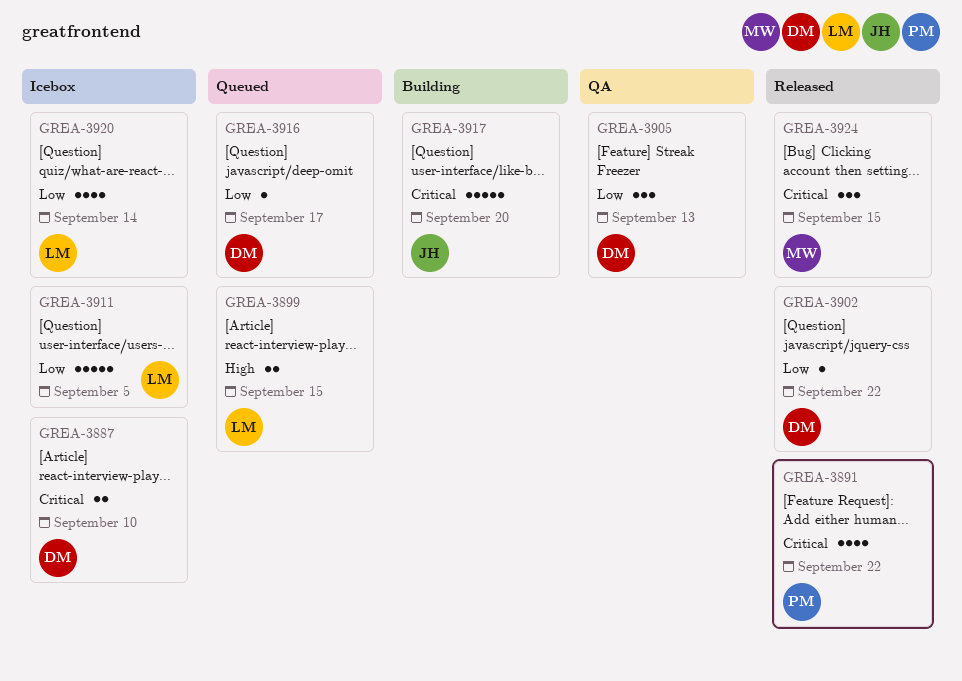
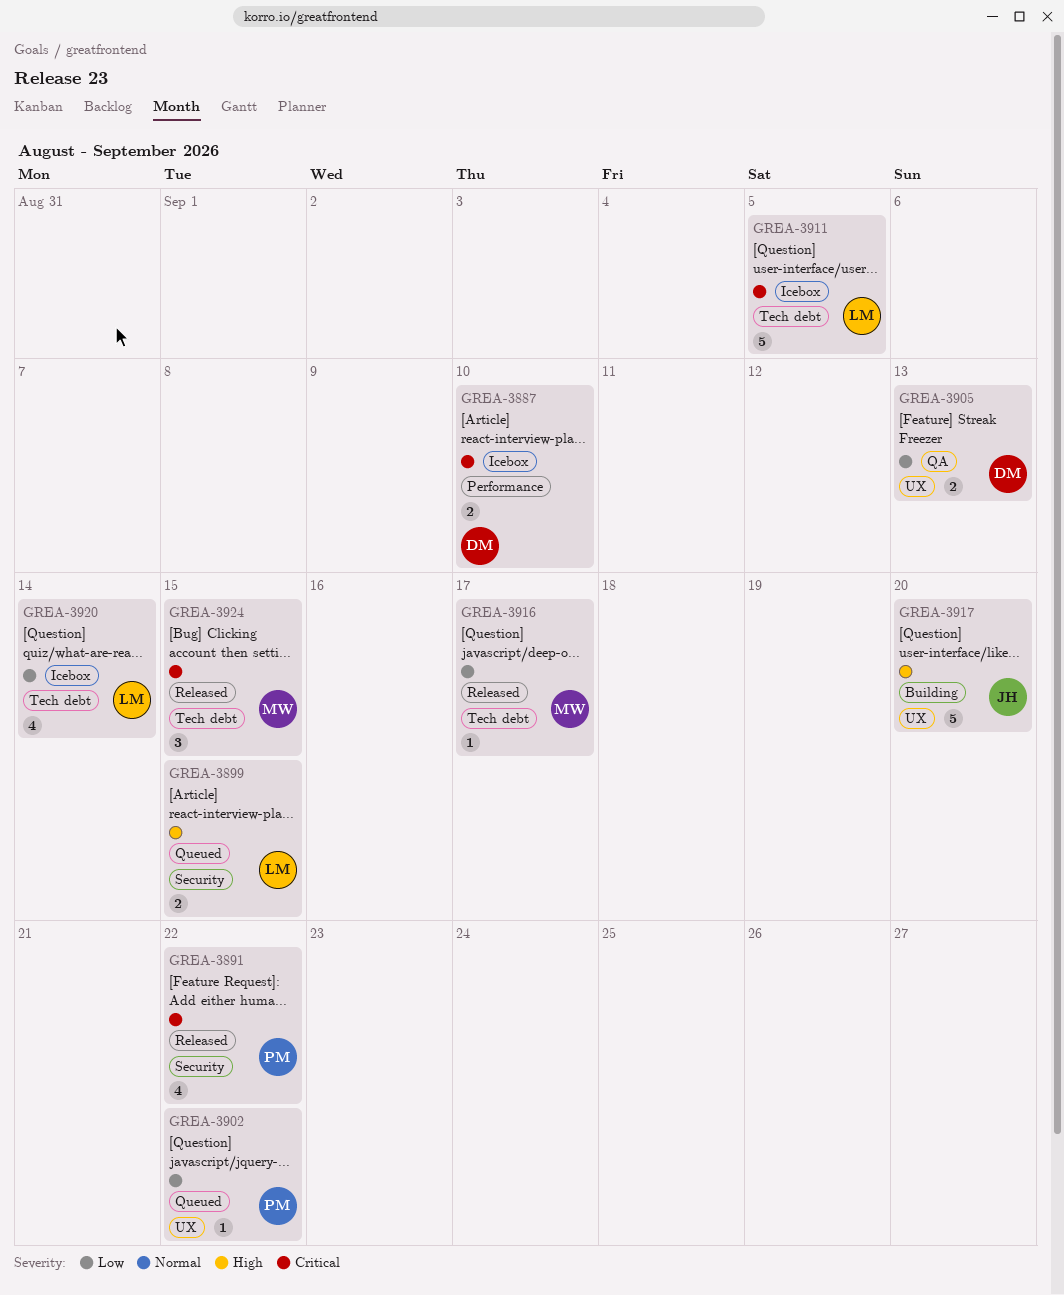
GREA-3902, status: Released -> Queued
GREA-3902, owner: DM -> PM
GREA-3905, estimate: 3 -> 2
GREA-3911, priority: Low -> Critical
GREA-3916, status: Queued -> Released
GREA-3916, owner: DM -> MW
GREA-3917, priority: Critical -> High

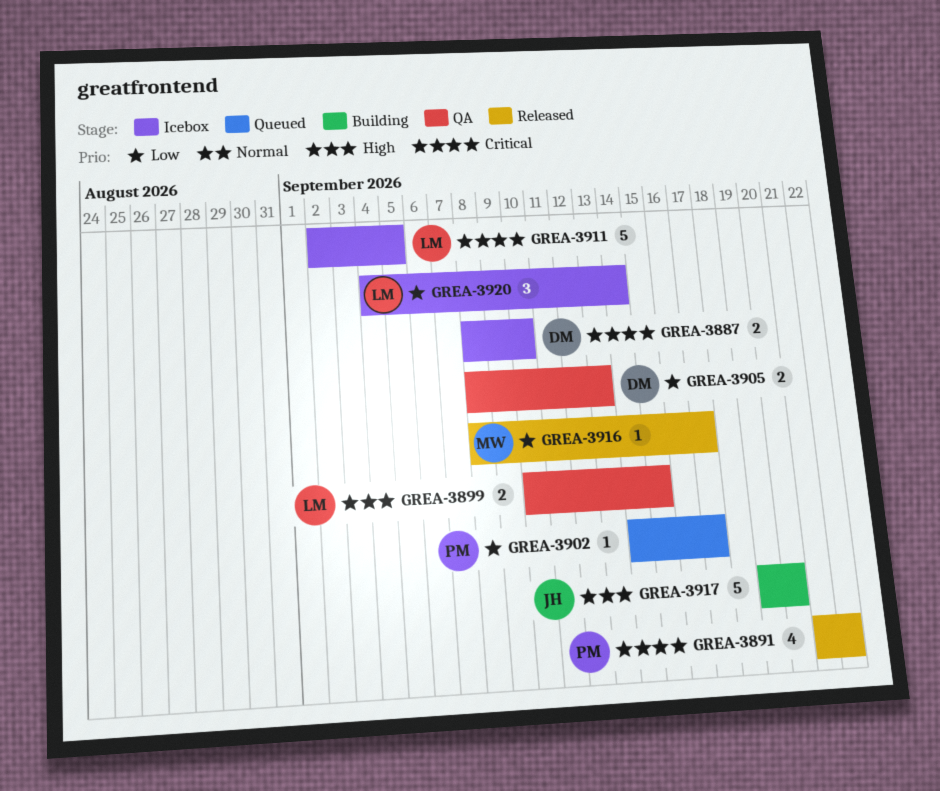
GREA-3899, status: Queued -> QA
GREA-3902, due: Sep 22 -> Sep 17
GREA-3920, estimate: 4 -> 3
GREA-3924: present -> none

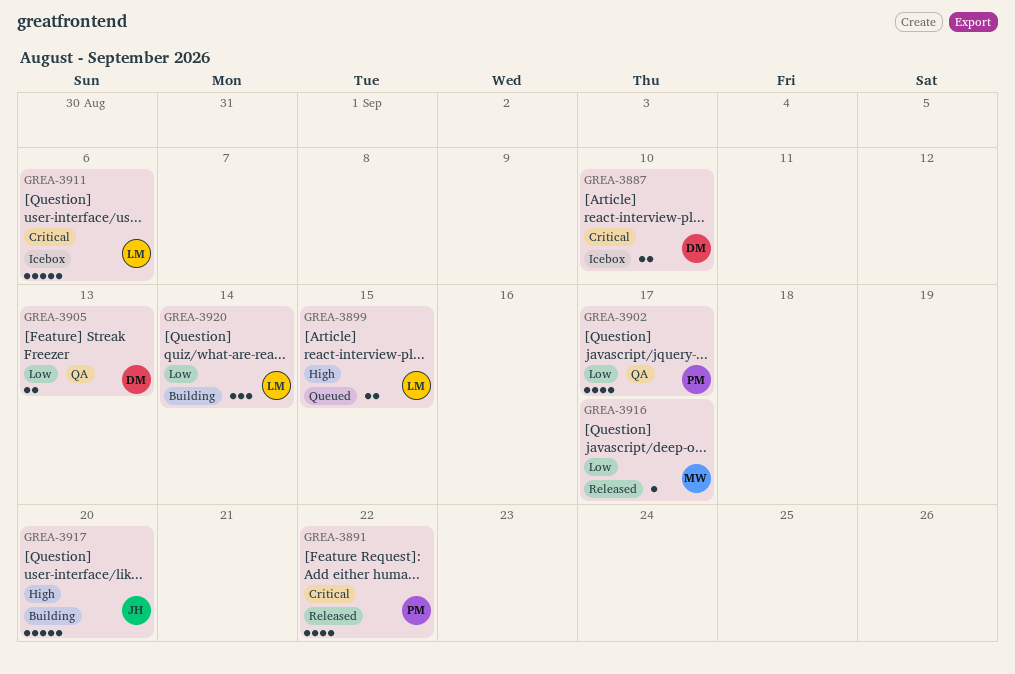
GREA-3899, status: QA -> Queued
GREA-3902, status: Queued -> QA
GREA-3902, estimate: 1 -> 4
GREA-3911, due: Sep 5 -> Sep 6
GREA-3920, status: Icebox -> Building

